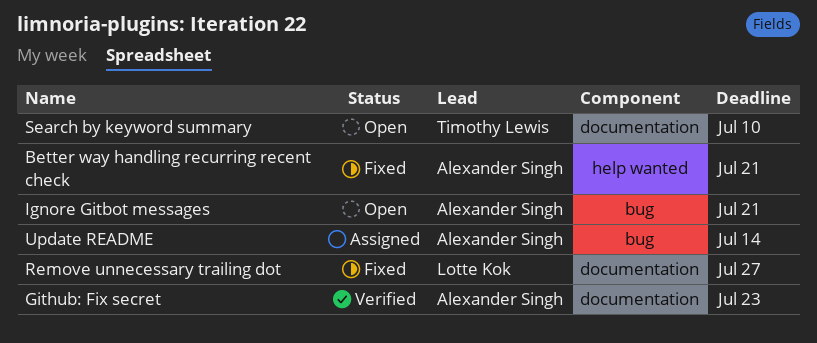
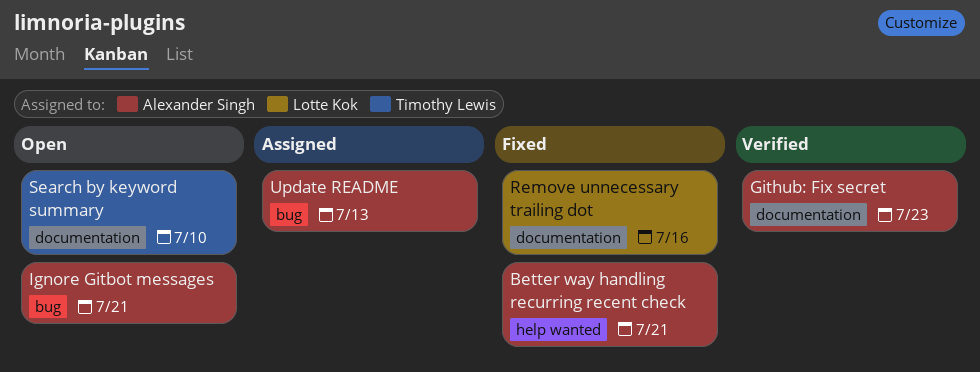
Remove unnecessary trailing dot, due: Jul 27 -> Jul 16
Update README, due: Jul 14 -> Jul 13

